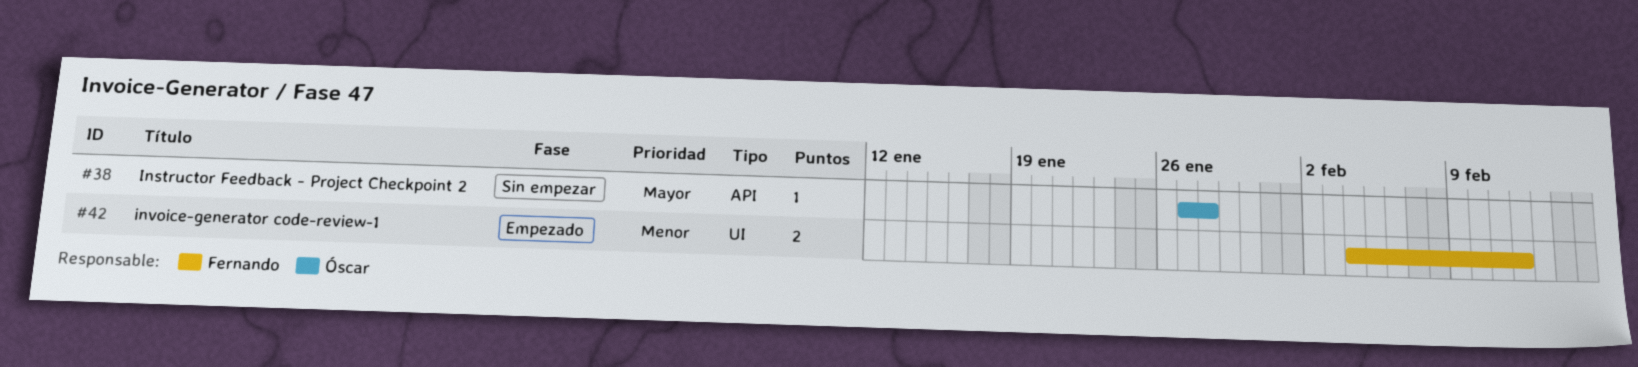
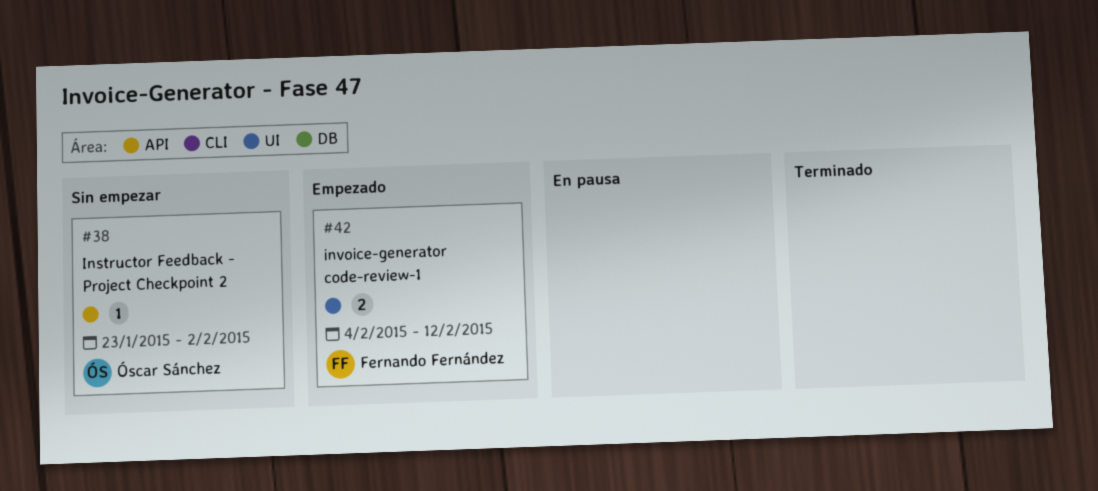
#38, start: Jan 27 -> Jan 23
#38, due: Jan 28 -> Feb 2

